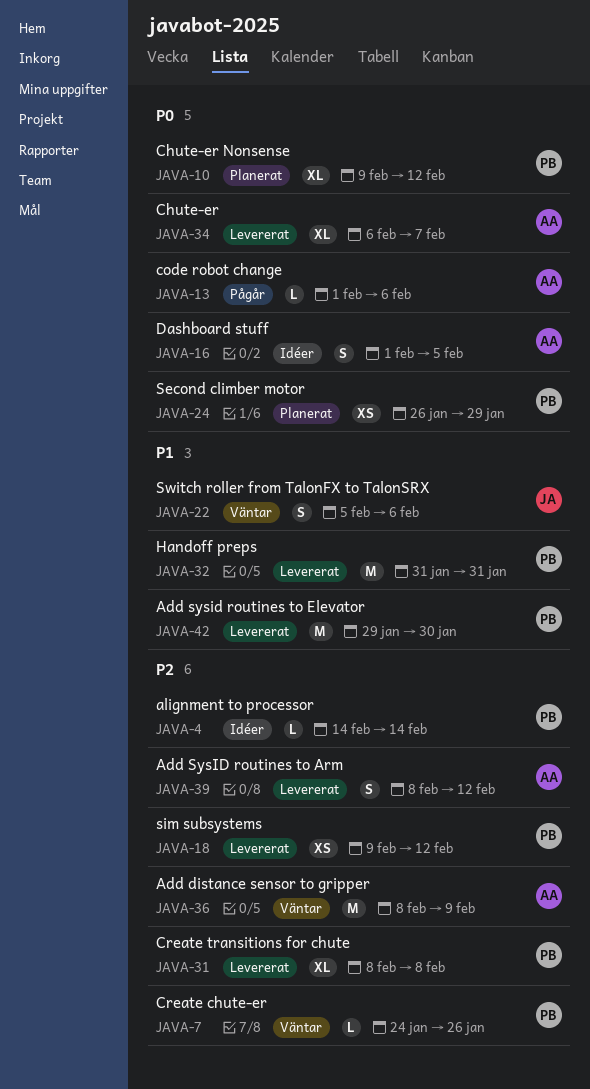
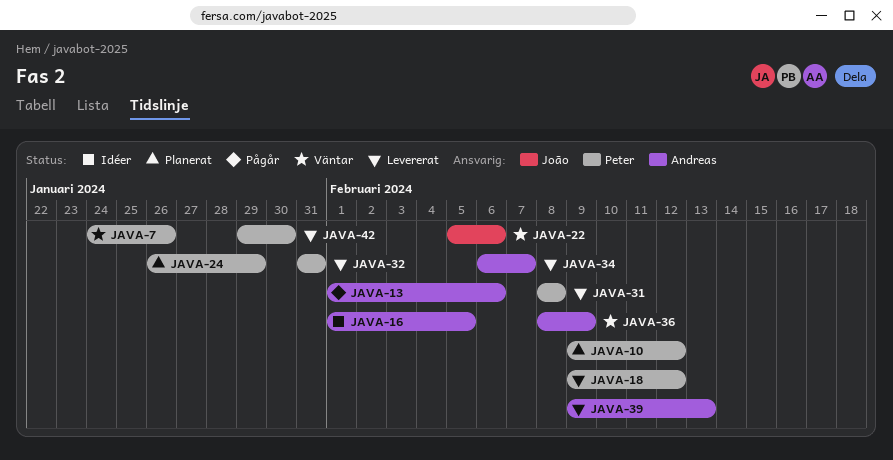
JAVA-4: present -> none
JAVA-39, start: Feb 8 -> Feb 9
JAVA-39, due: Feb 12 -> Feb 13

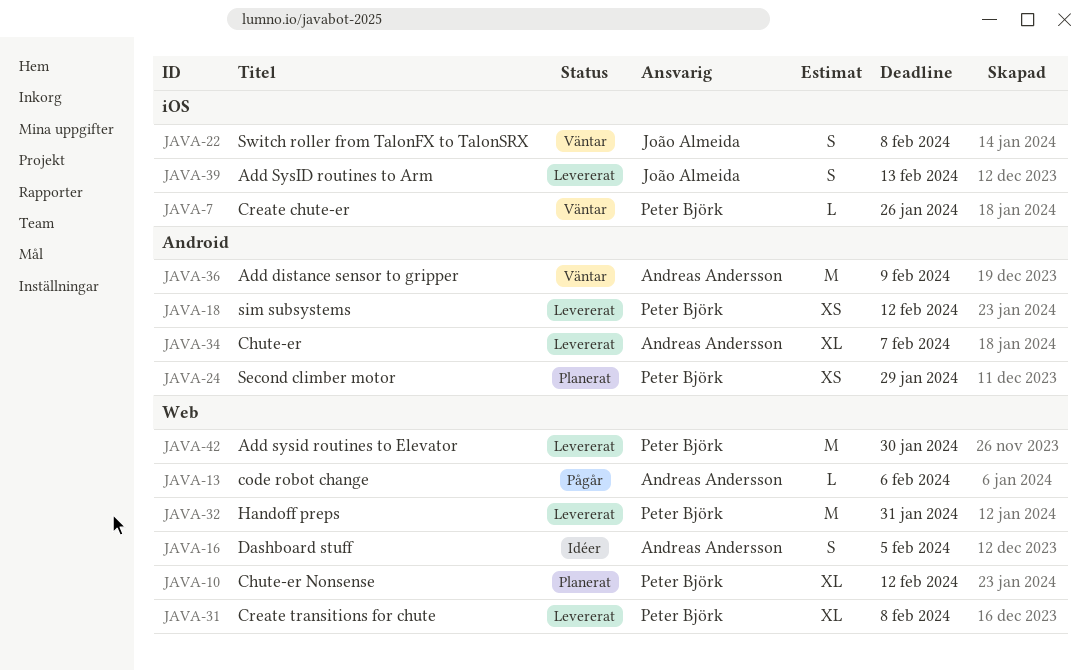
JAVA-22, due: Feb 6 -> Feb 8
JAVA-39, owner: Andreas Andersson -> João Almeida

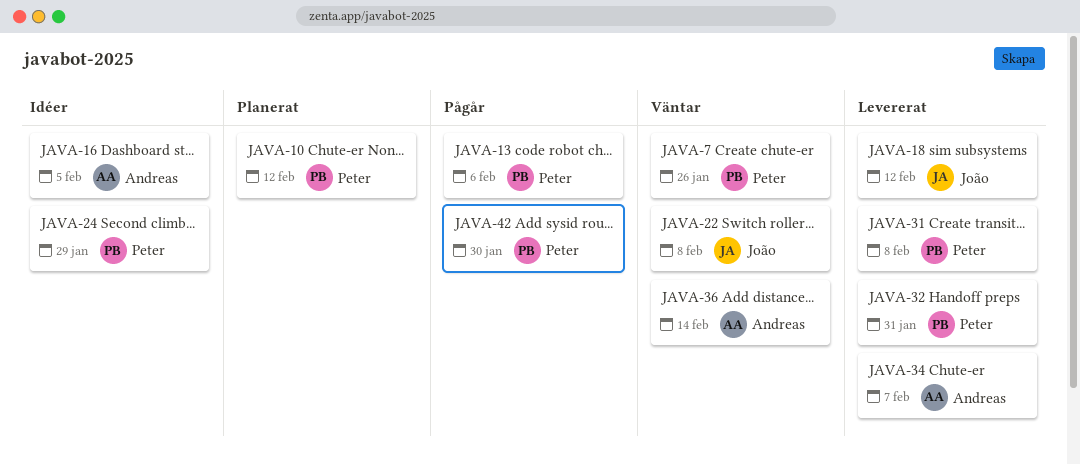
JAVA-13, owner: Andreas Andersson -> Peter Björk
JAVA-18, owner: Peter Björk -> João Almeida
JAVA-24, status: Planerat -> Idéer
JAVA-36, due: Feb 9 -> Feb 14
JAVA-39: present -> none
JAVA-42, status: Levererat -> Pågår

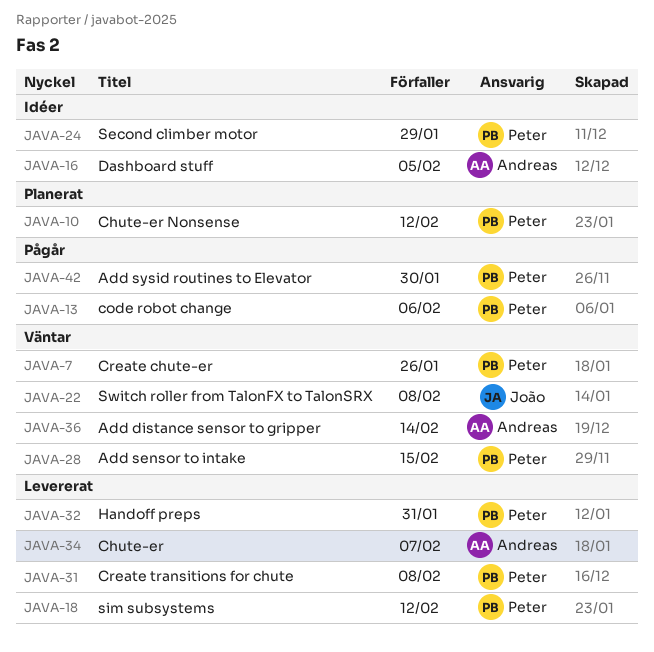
JAVA-18, owner: João -> Peter
JAVA-28: none -> present

